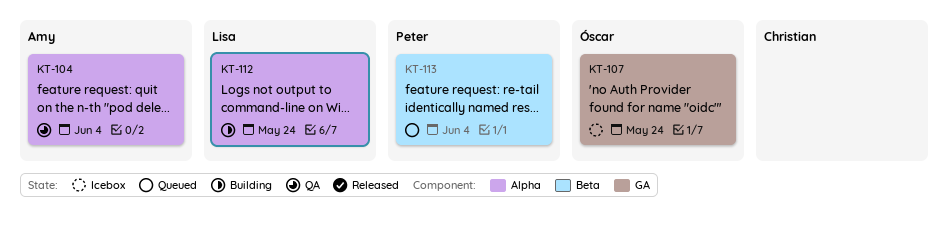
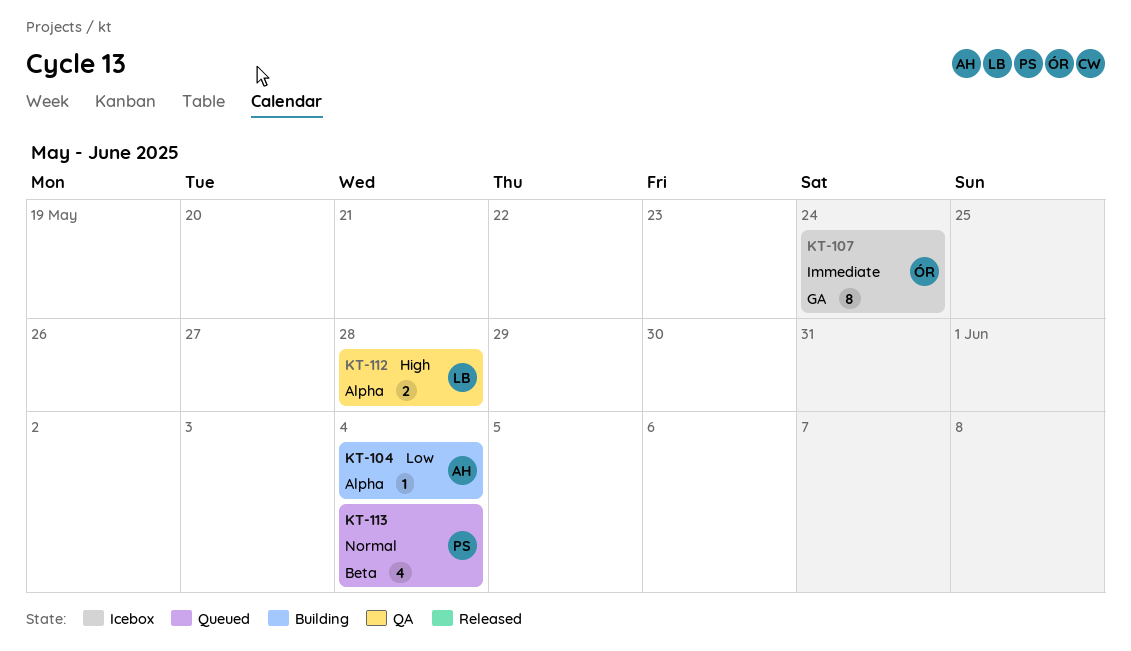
KT-104, status: QA -> Building
KT-112, status: Building -> QA
KT-112, due: May 24 -> May 28

